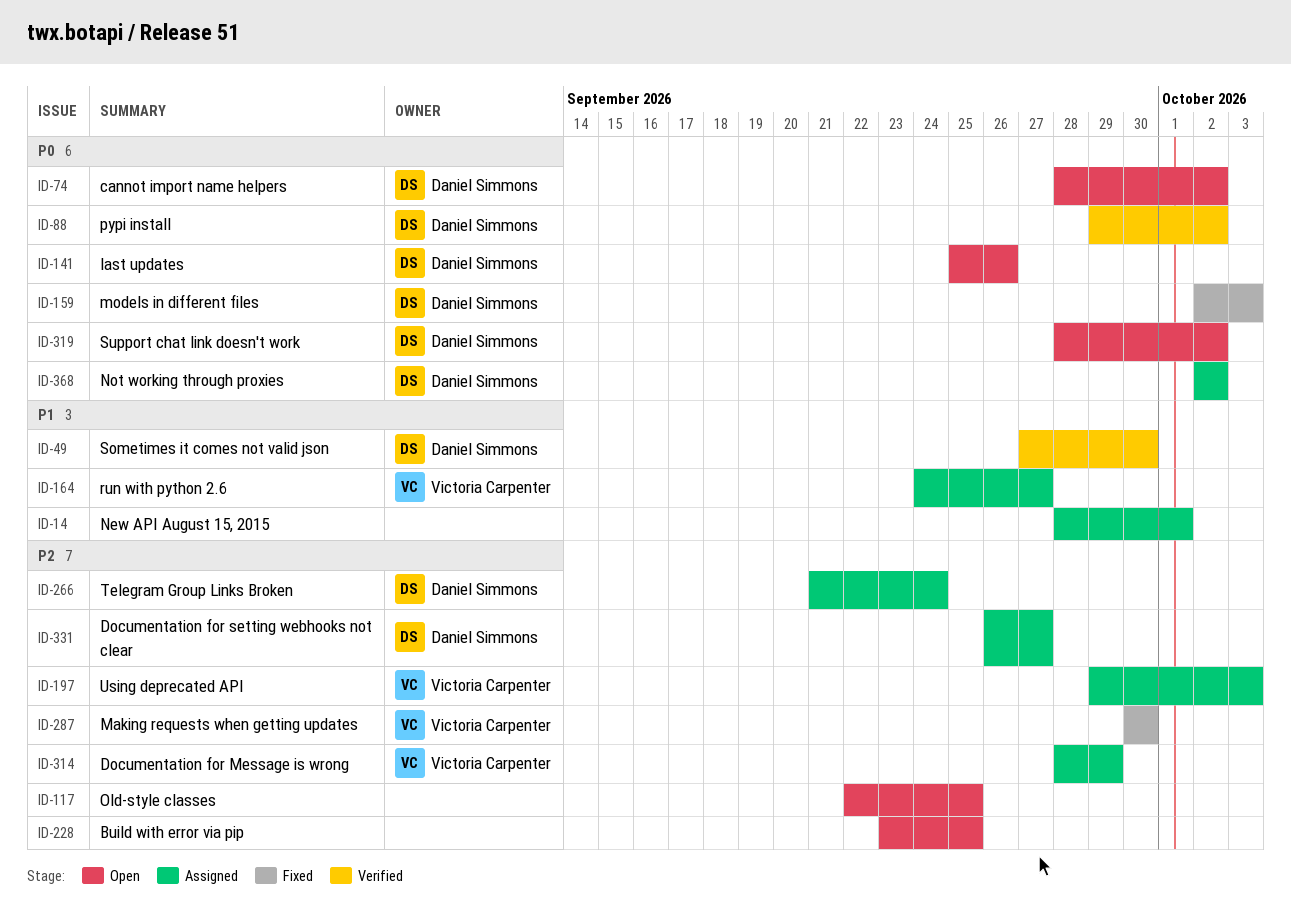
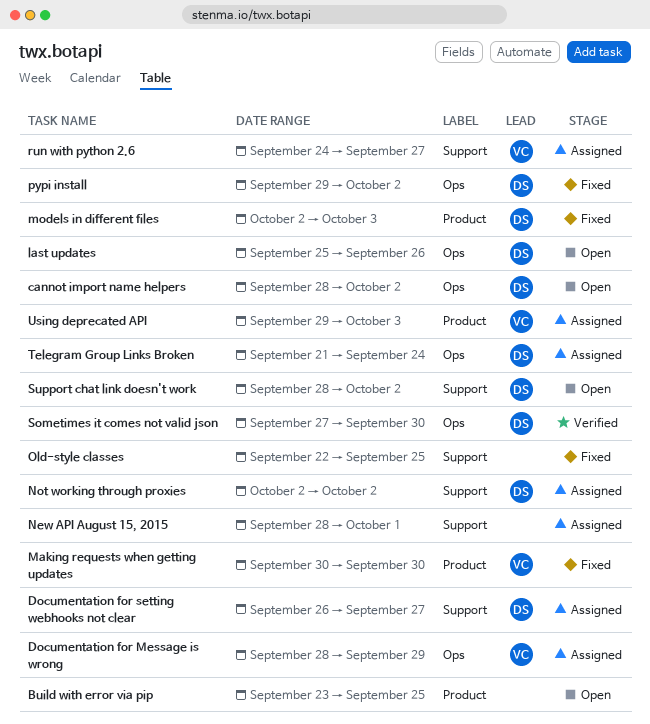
Old-style classes, status: Open -> Fixed
pypi install, status: Verified -> Fixed

